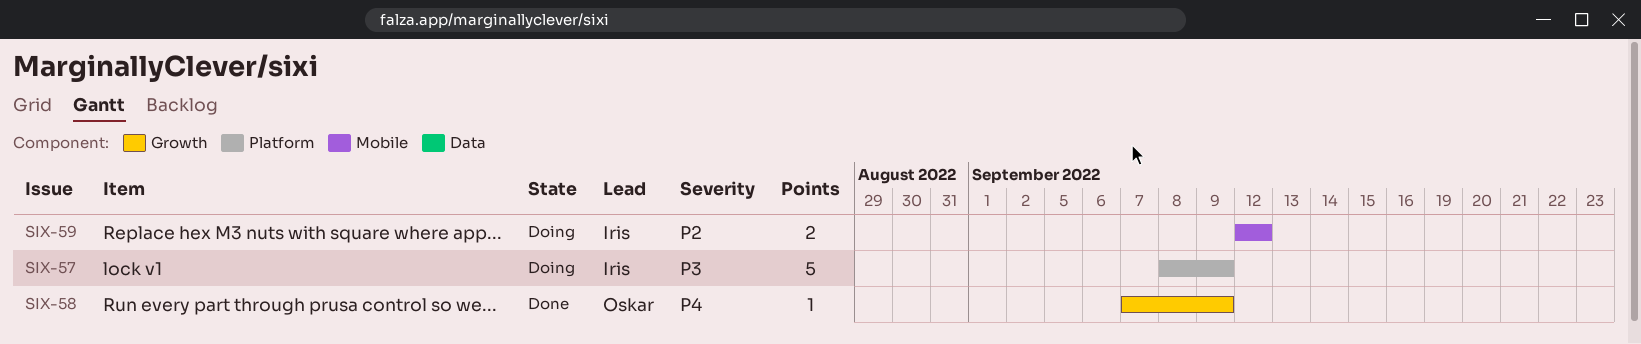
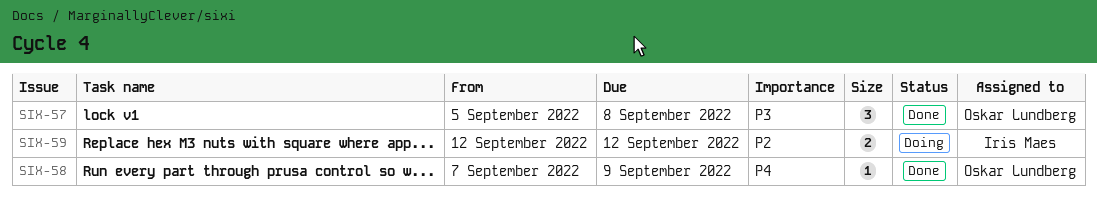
SIX-57, status: Doing -> Done
SIX-57, owner: Iris Maes -> Oskar Lundberg
SIX-57, estimate: 5 -> 3
SIX-57, start: Sep 8 -> Sep 5
SIX-57, due: Sep 9 -> Sep 8

